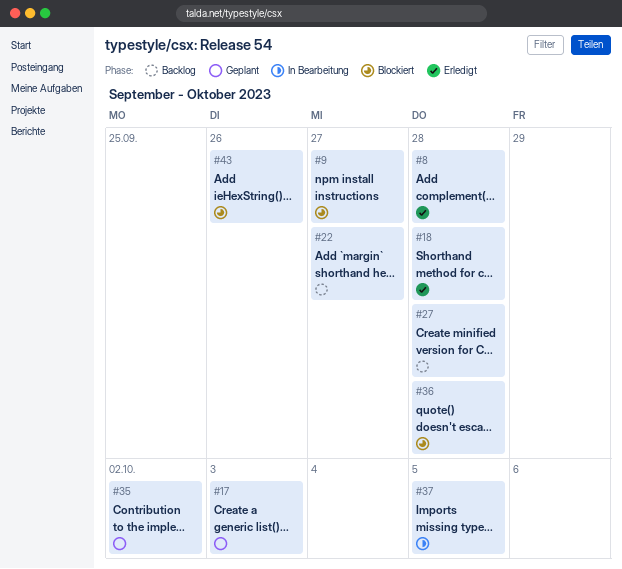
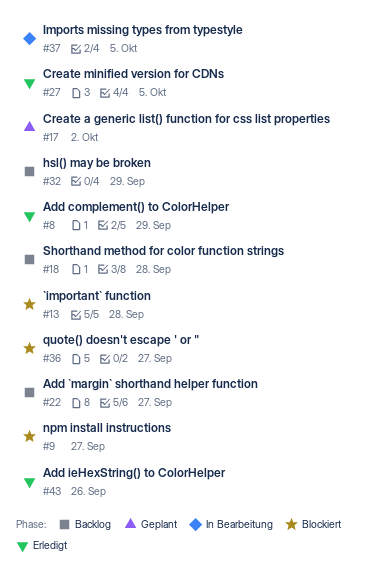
#8, due: Sep 28 -> Sep 29
#13: none -> present
#17, due: Oct 3 -> Oct 2
#18, status: Erledigt -> Backlog
#27, status: Backlog -> Erledigt
#27, due: Sep 28 -> Oct 5
#32: none -> present
#35: present -> none
#36, due: Sep 28 -> Sep 27
#43, status: Blockiert -> Erledigt

